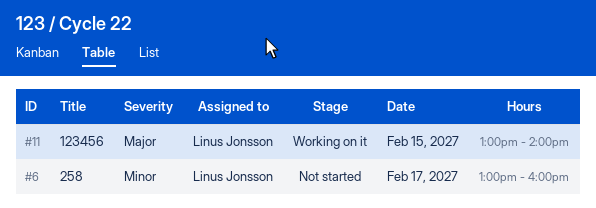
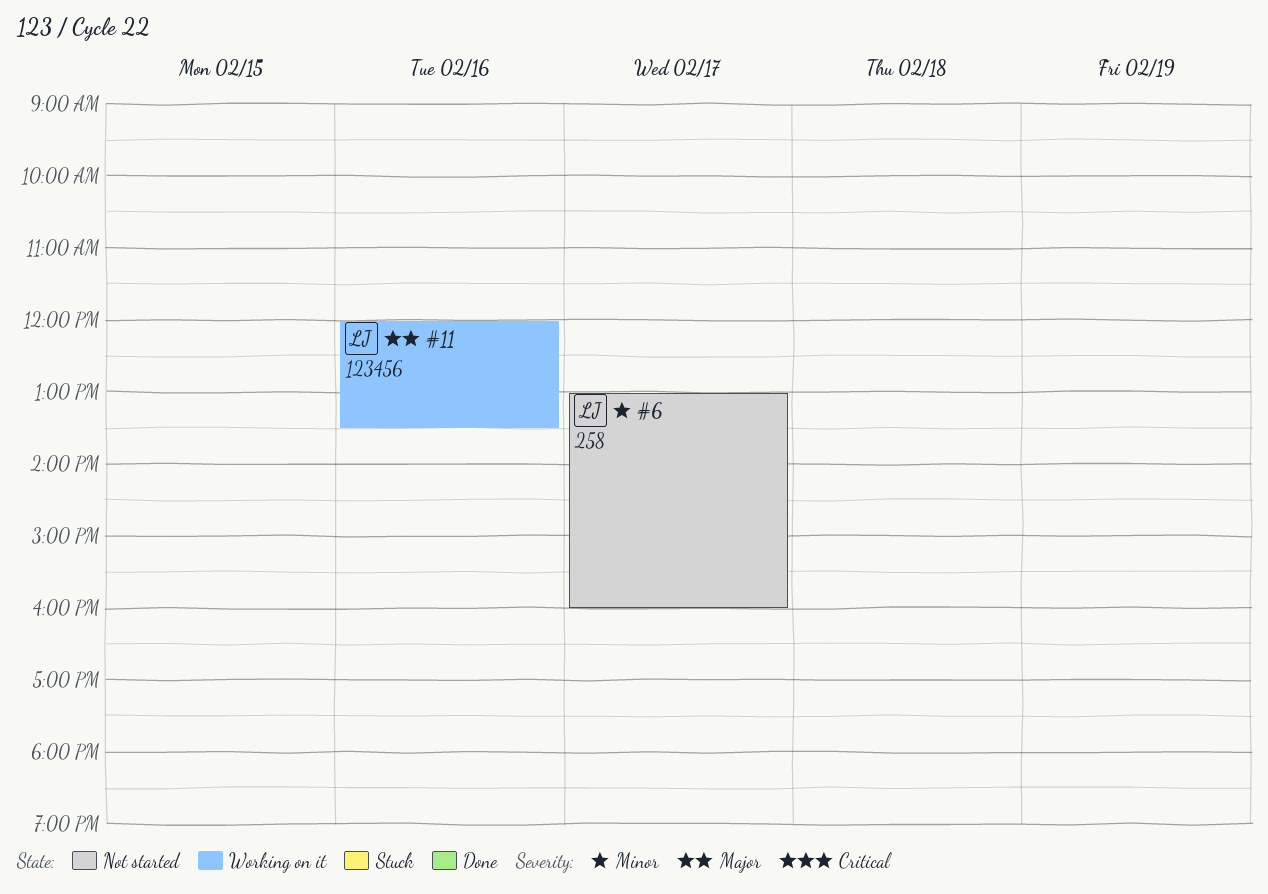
#11, day: Feb 15 -> Feb 16
#11, begins: 13:00 -> 12:00
#11, ends: 14:00 -> 13:30

